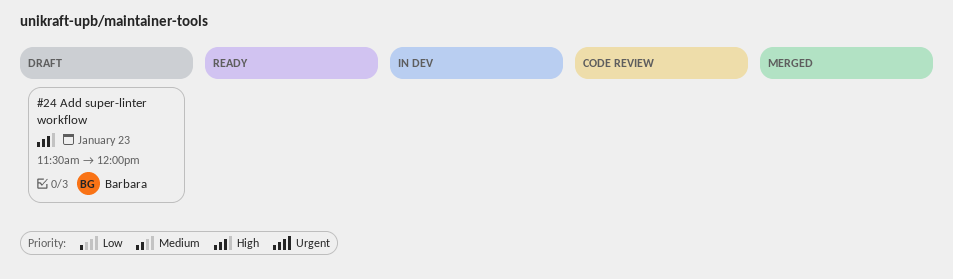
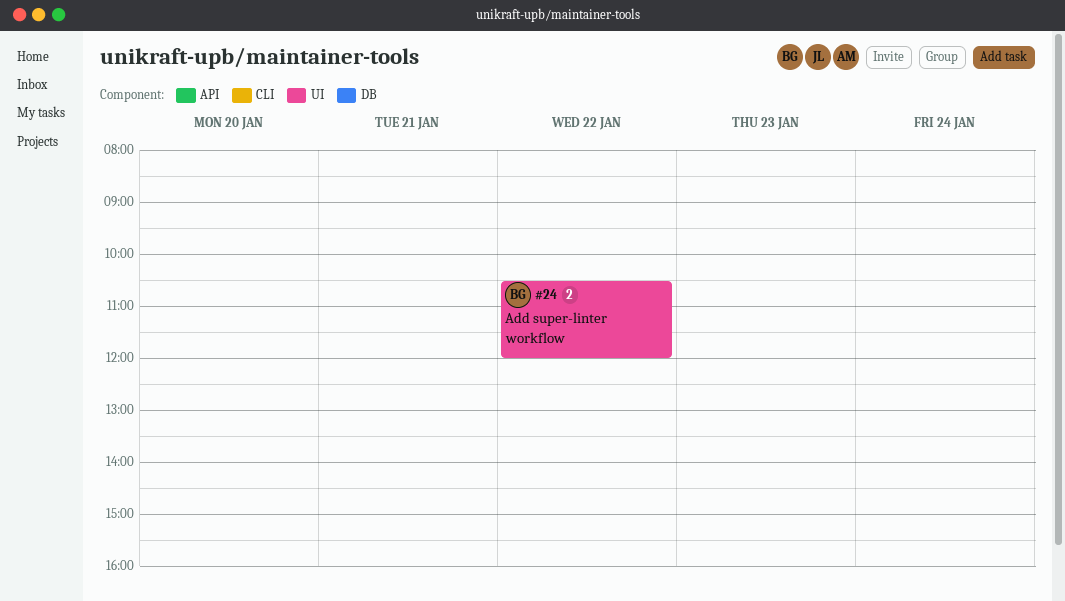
#24, day: Jan 23 -> Jan 22
#24, begins: 11:30 -> 10:30

